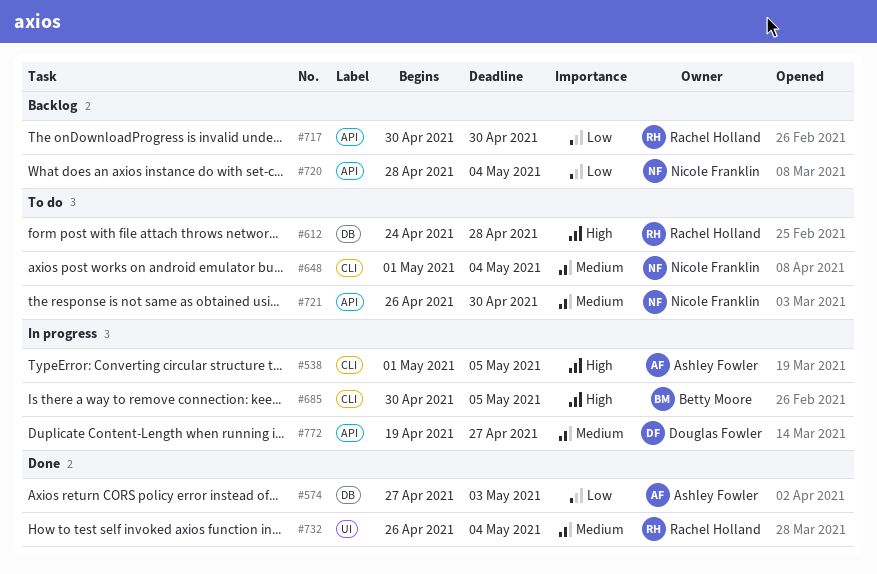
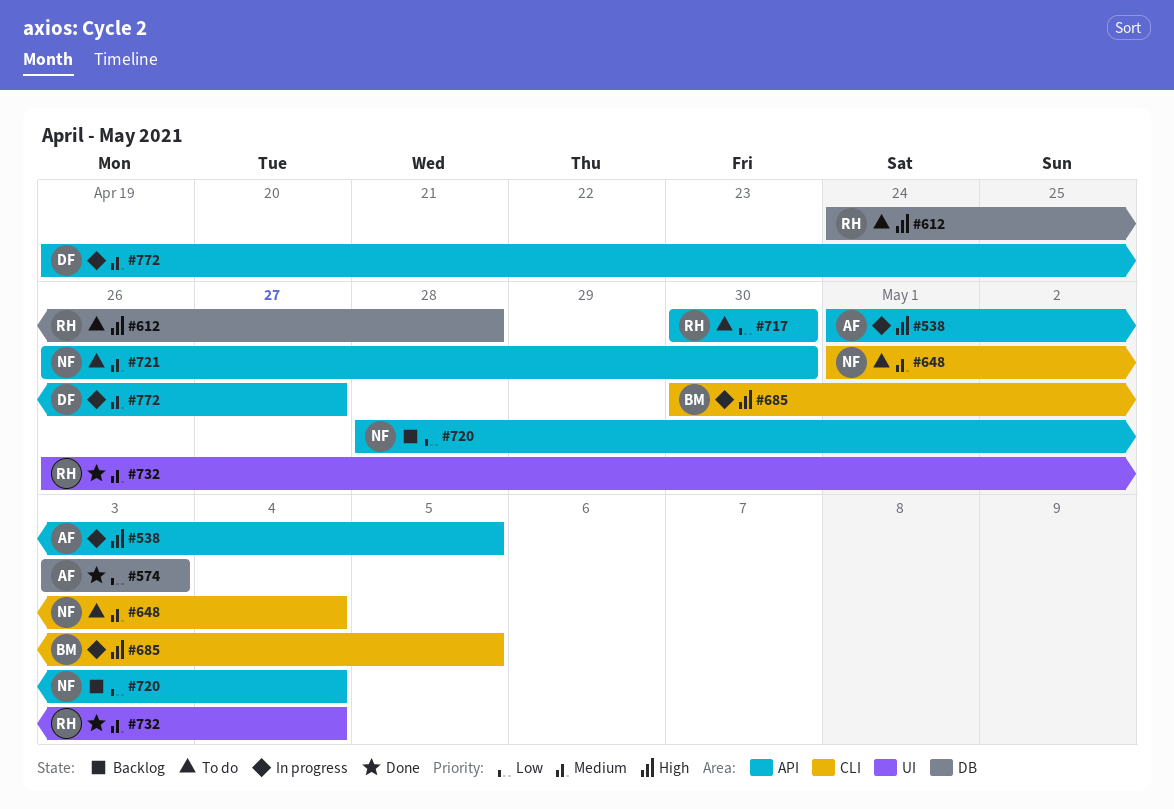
#538, label: CLI -> API
#574, start: Apr 27 -> May 3
#717, status: Backlog -> To do

